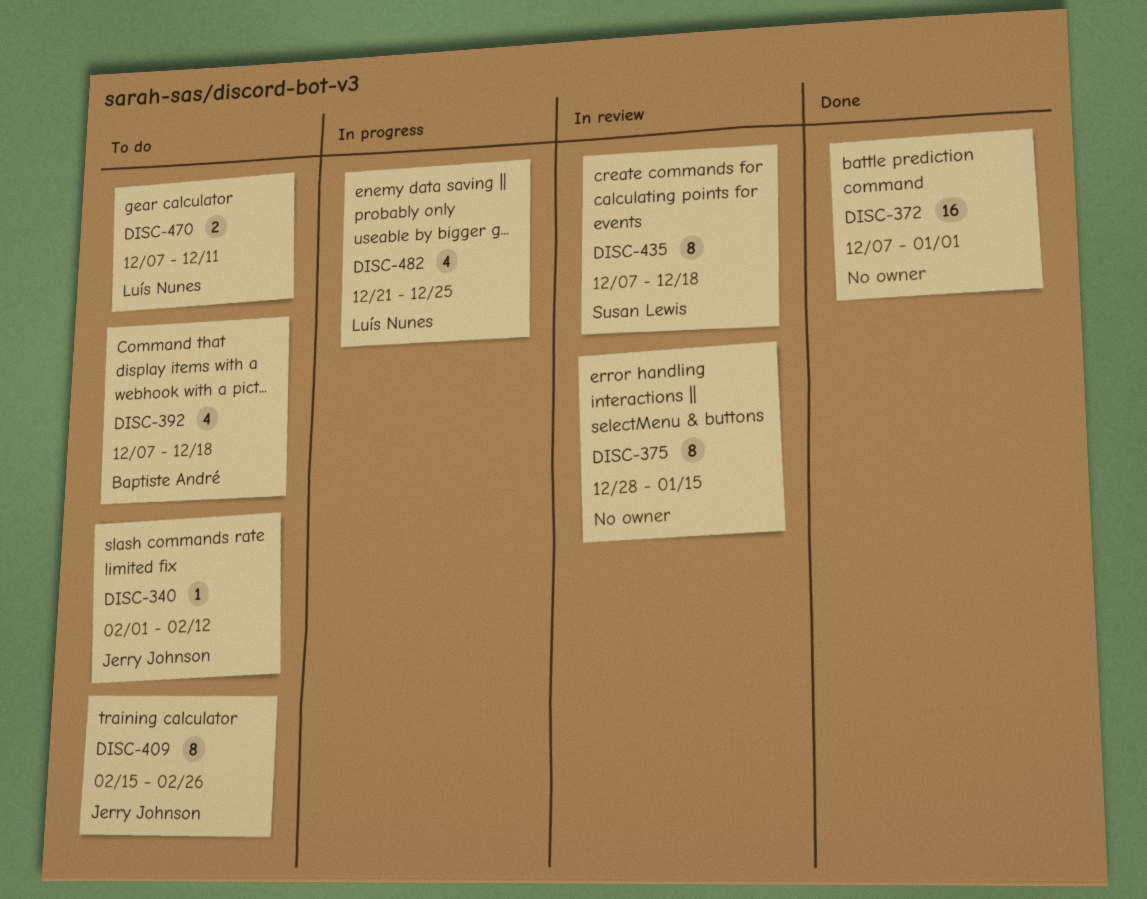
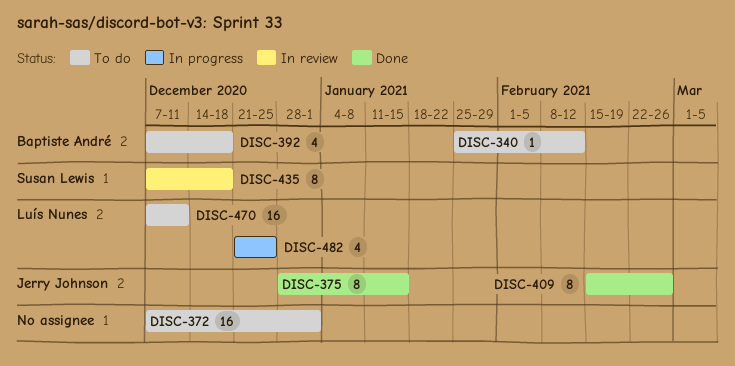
DISC-340, owner: Jerry Johnson -> Baptiste André
DISC-340, start: Feb 1 -> Jan 25
DISC-372, status: Done -> To do
DISC-375, status: In review -> Done
DISC-375, owner: none -> Jerry Johnson
DISC-409, status: To do -> Done
DISC-470, estimate: 2 -> 16

